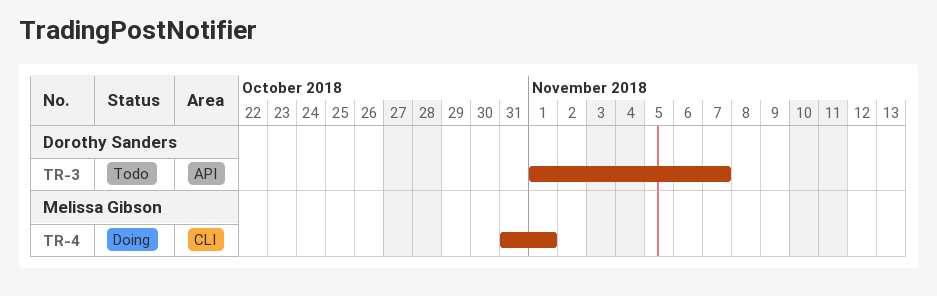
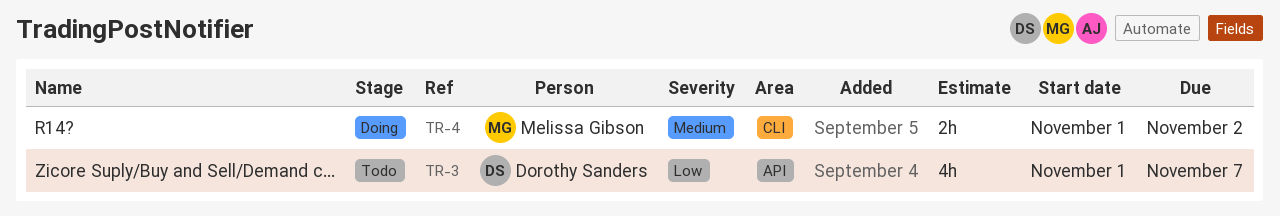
TR-4, start: Oct 31 -> Nov 1
TR-4, due: Nov 1 -> Nov 2

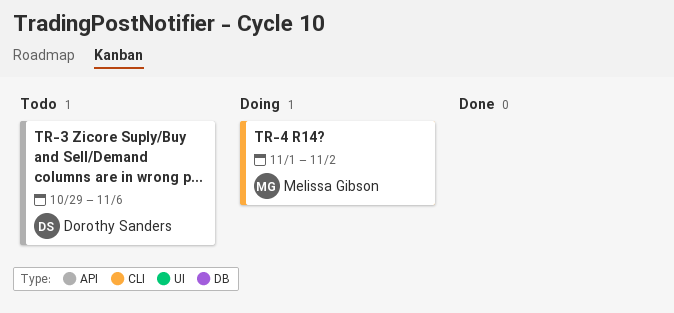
TR-3, start: Nov 1 -> Oct 29
TR-3, due: Nov 7 -> Nov 6

